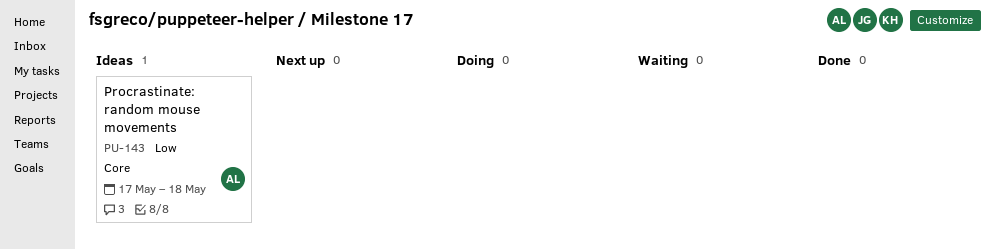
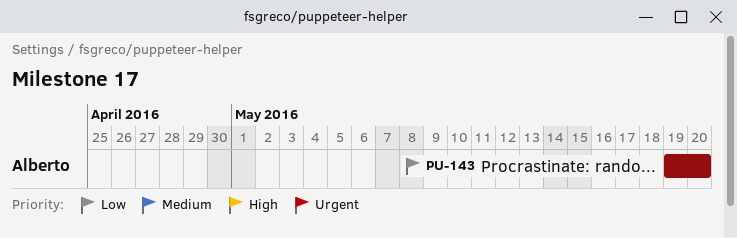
PU-143, start: May 17 -> May 19
PU-143, due: May 18 -> May 20

